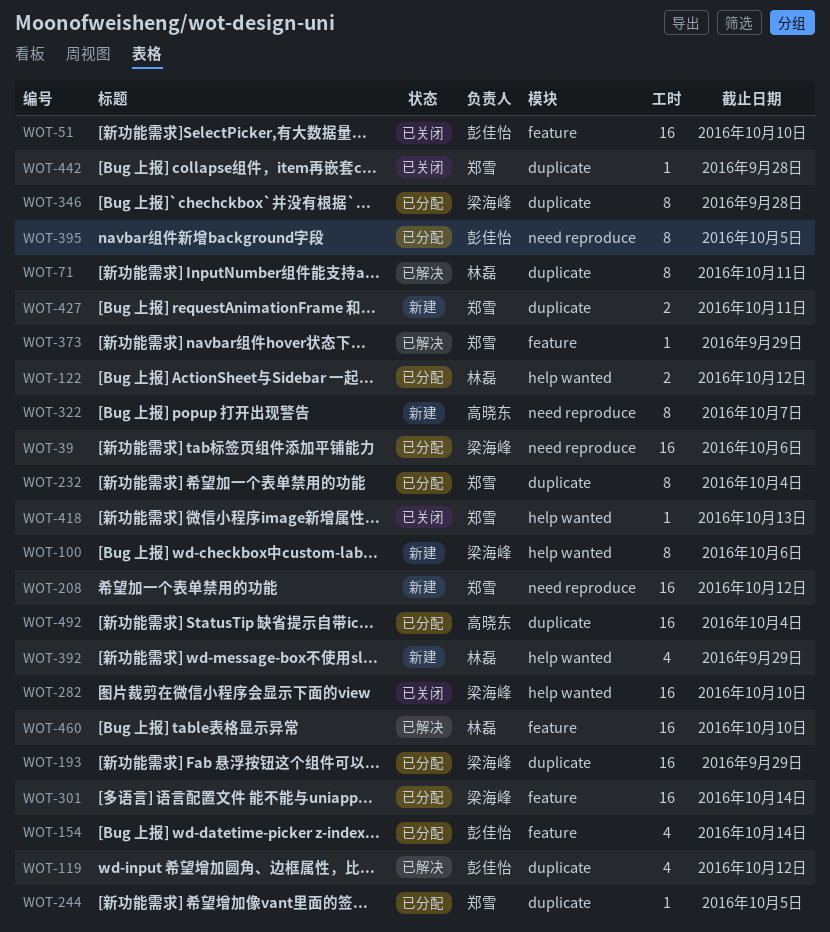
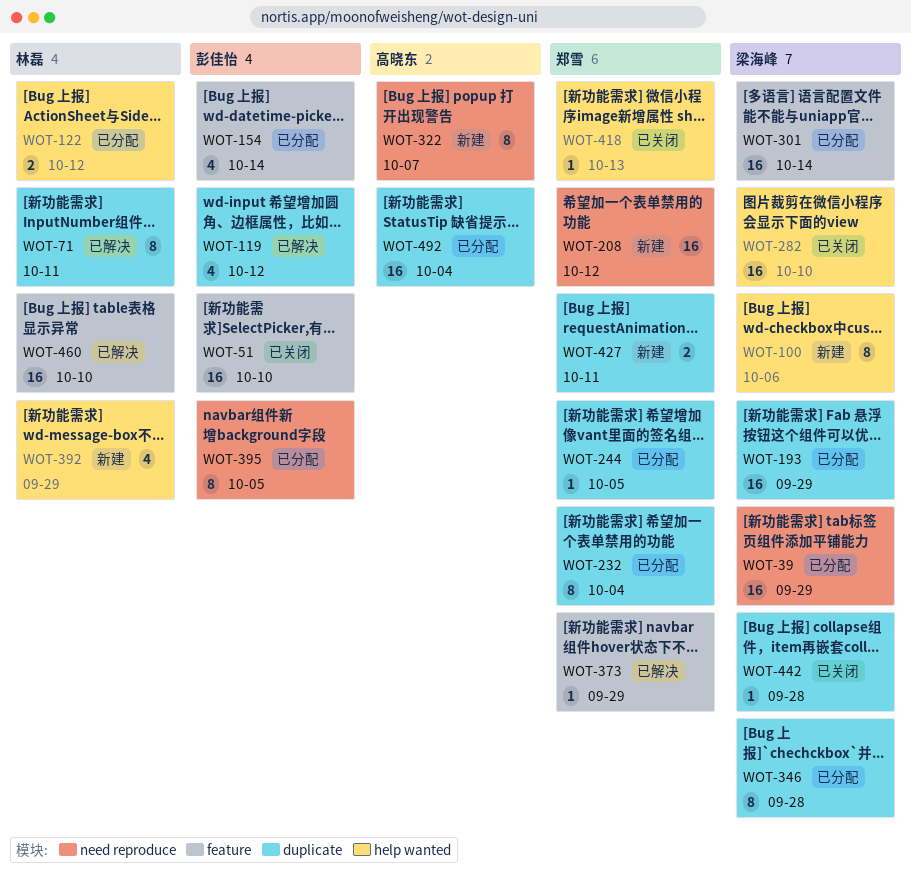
WOT-39, due: Oct 6 -> Sep 29
WOT-442, owner: 郑雪 -> 梁海峰

